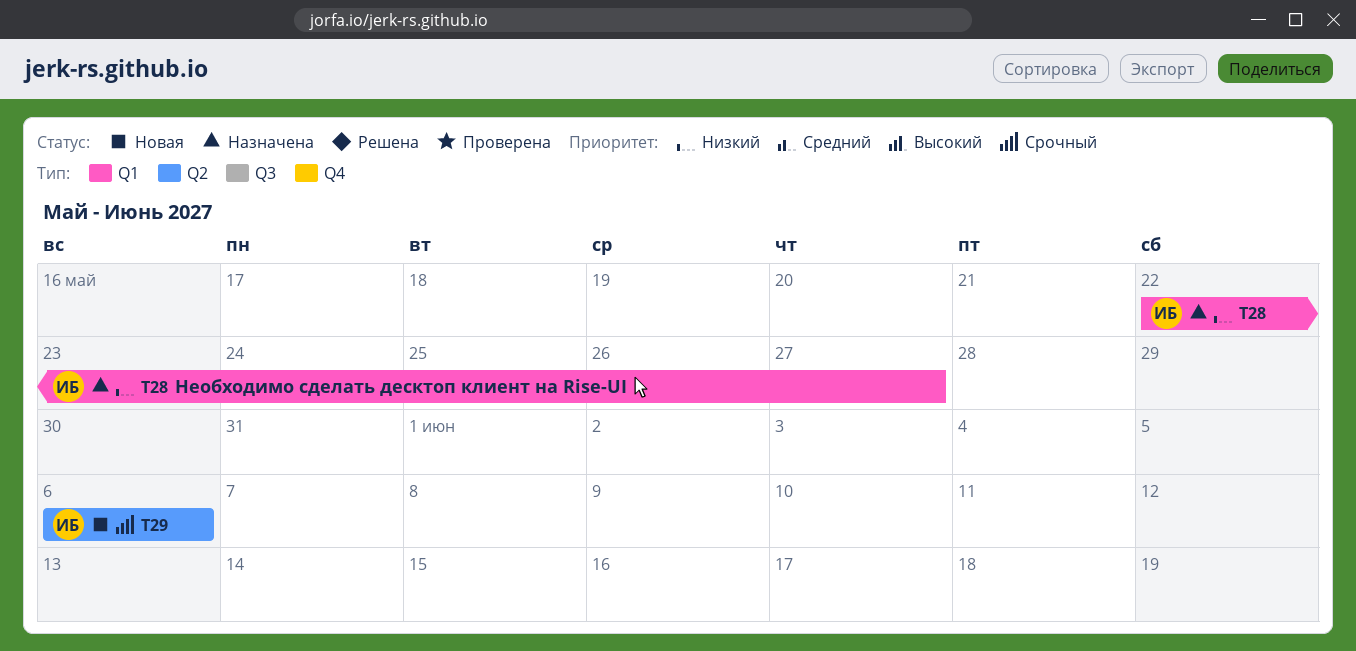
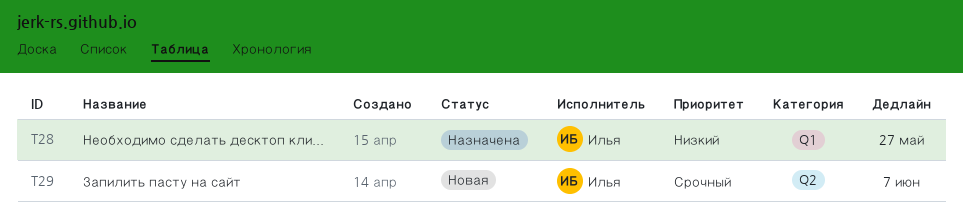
T29, due: Jun 6 -> Jun 7

